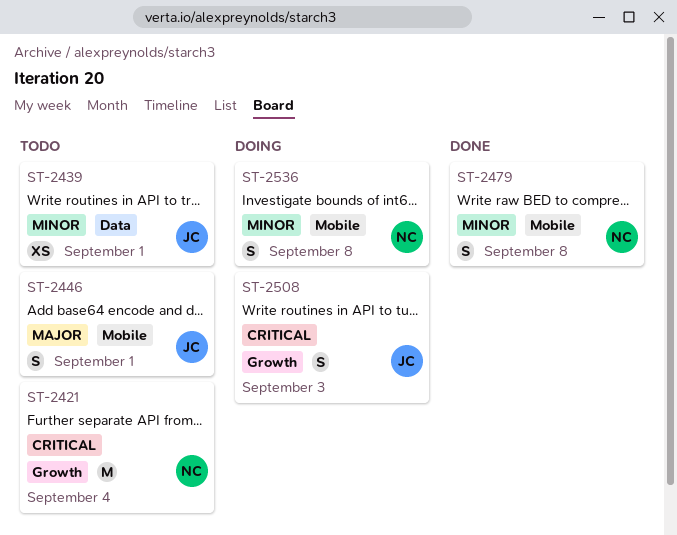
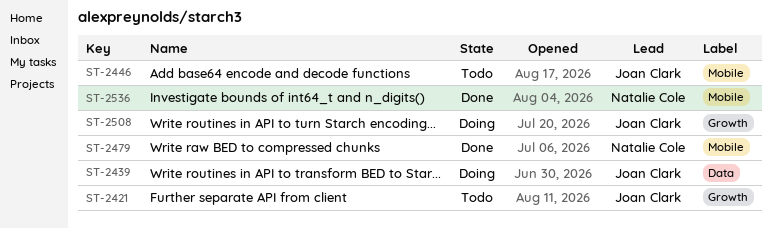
ST-2421, owner: Natalie Cole -> Joan Clark
ST-2439, status: Todo -> Doing
ST-2536, status: Doing -> Done

